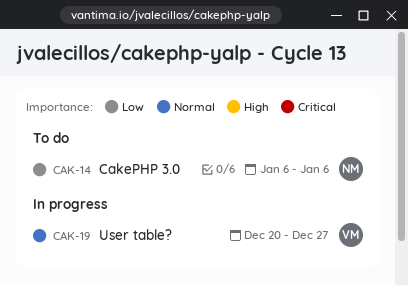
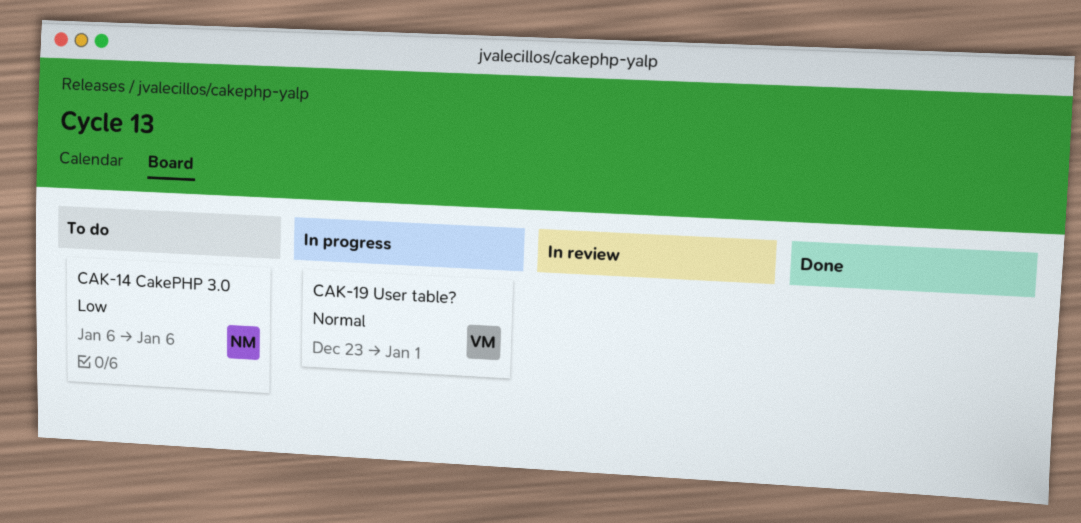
CAK-19, start: Dec 20 -> Dec 23
CAK-19, due: Dec 27 -> Jan 1

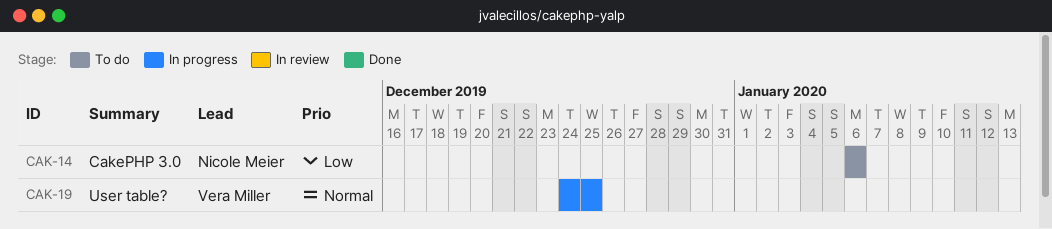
CAK-19, start: Dec 23 -> Dec 24
CAK-19, due: Jan 1 -> Dec 25

